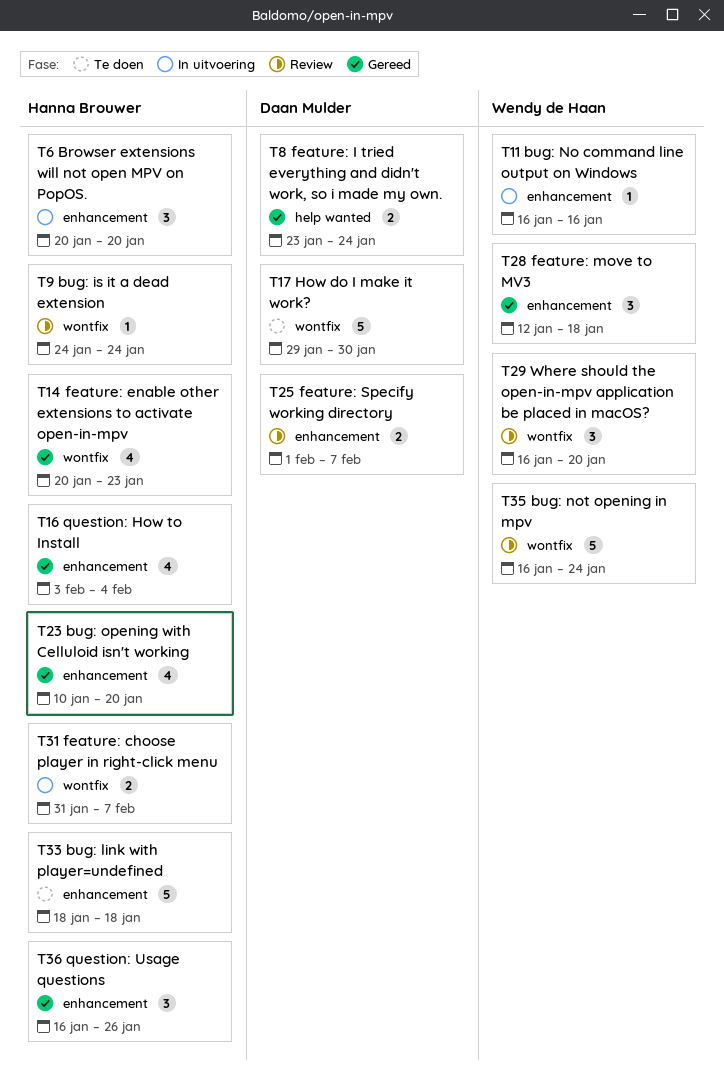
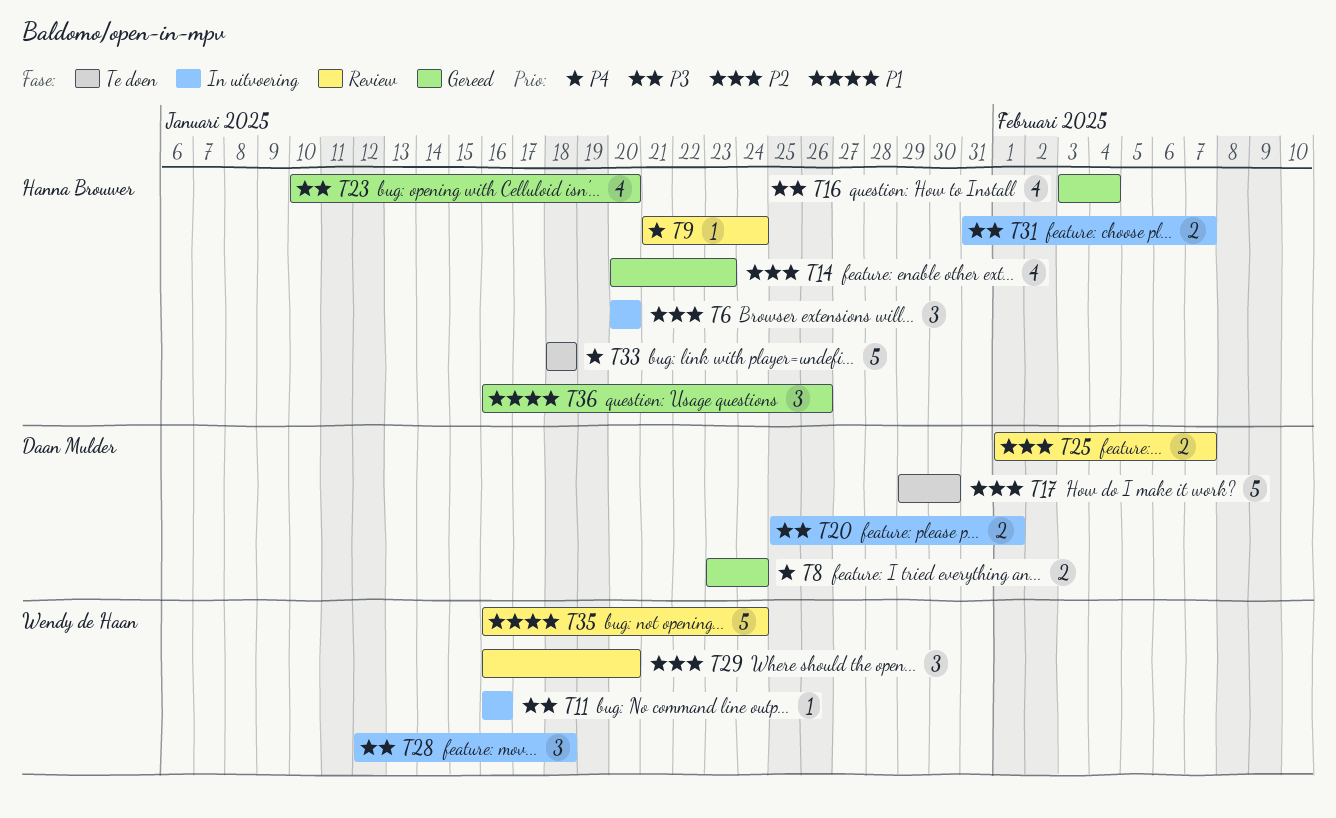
T9, start: Jan 24 -> Jan 21
T20: none -> present
T28, status: Gereed -> In uitvoering

